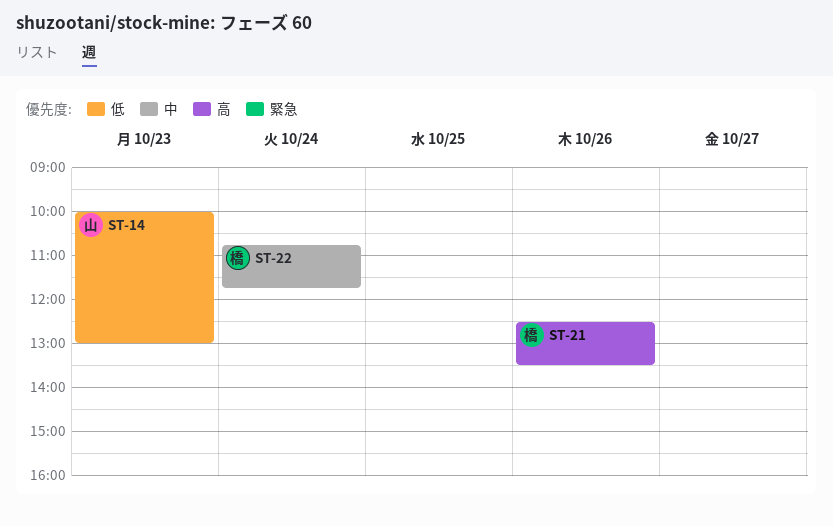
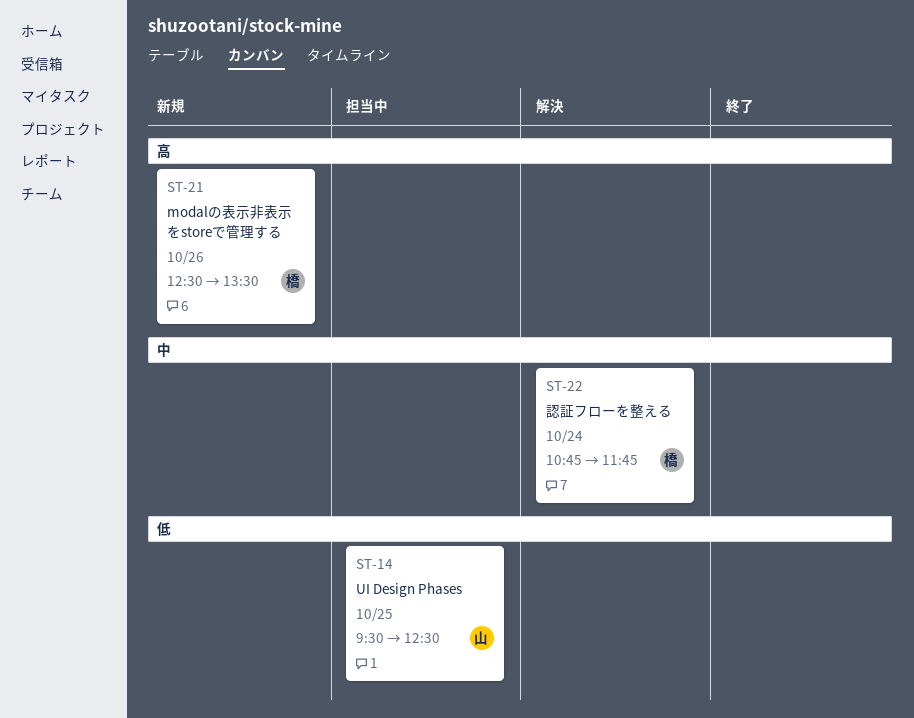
ST-14, day: Oct 23 -> Oct 25
ST-14, begins: 10:00 -> 09:30
ST-14, ends: 13:00 -> 12:30

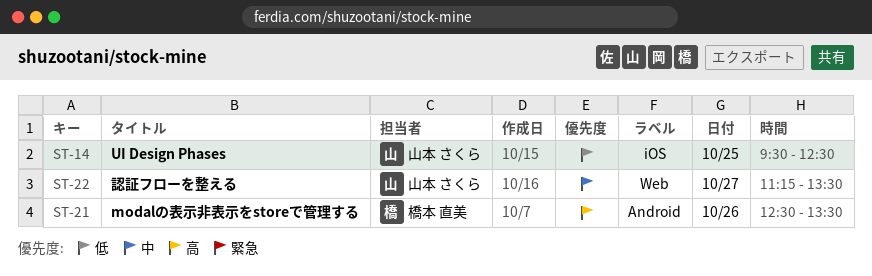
ST-22, owner: 橋本 直美 -> 山本 さくら
ST-22, day: Oct 24 -> Oct 27
ST-22, begins: 10:45 -> 11:15
ST-22, ends: 11:45 -> 13:30

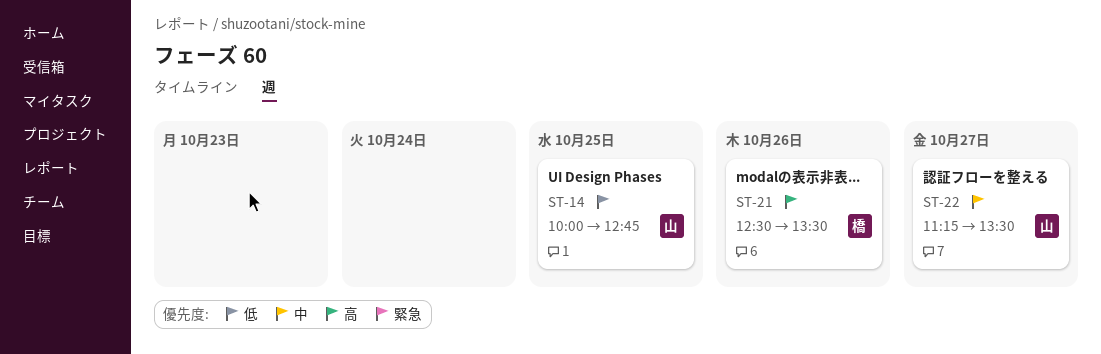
ST-14, begins: 09:30 -> 10:00
ST-14, ends: 12:30 -> 12:45

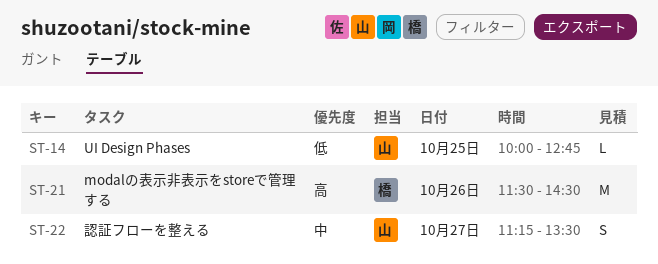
ST-21, begins: 12:30 -> 11:30
ST-21, ends: 13:30 -> 14:30

